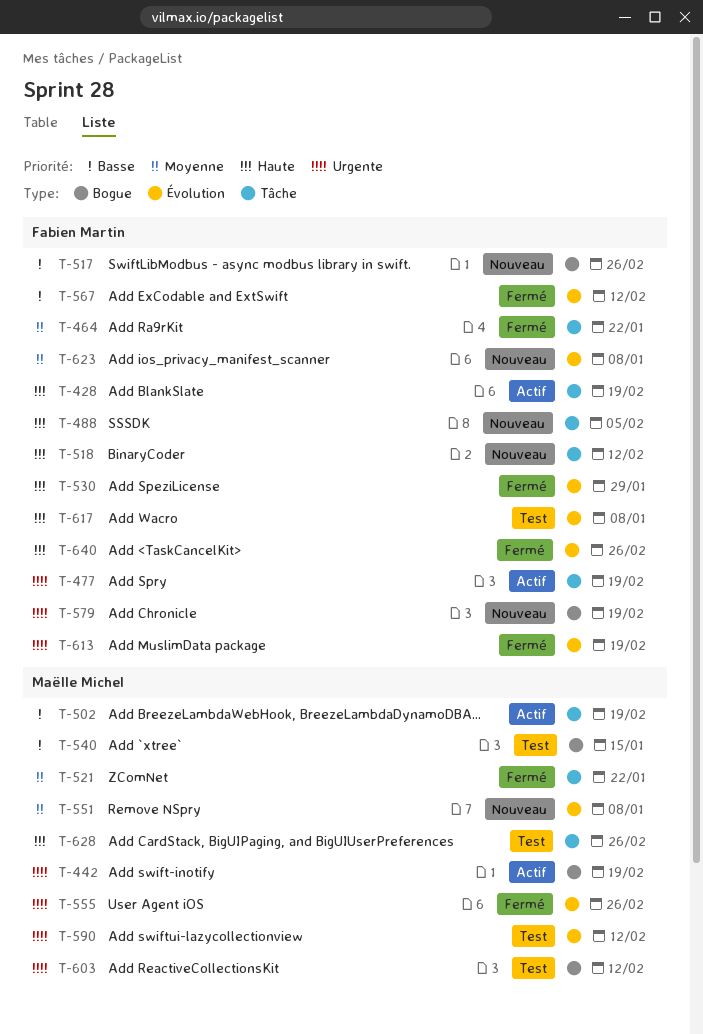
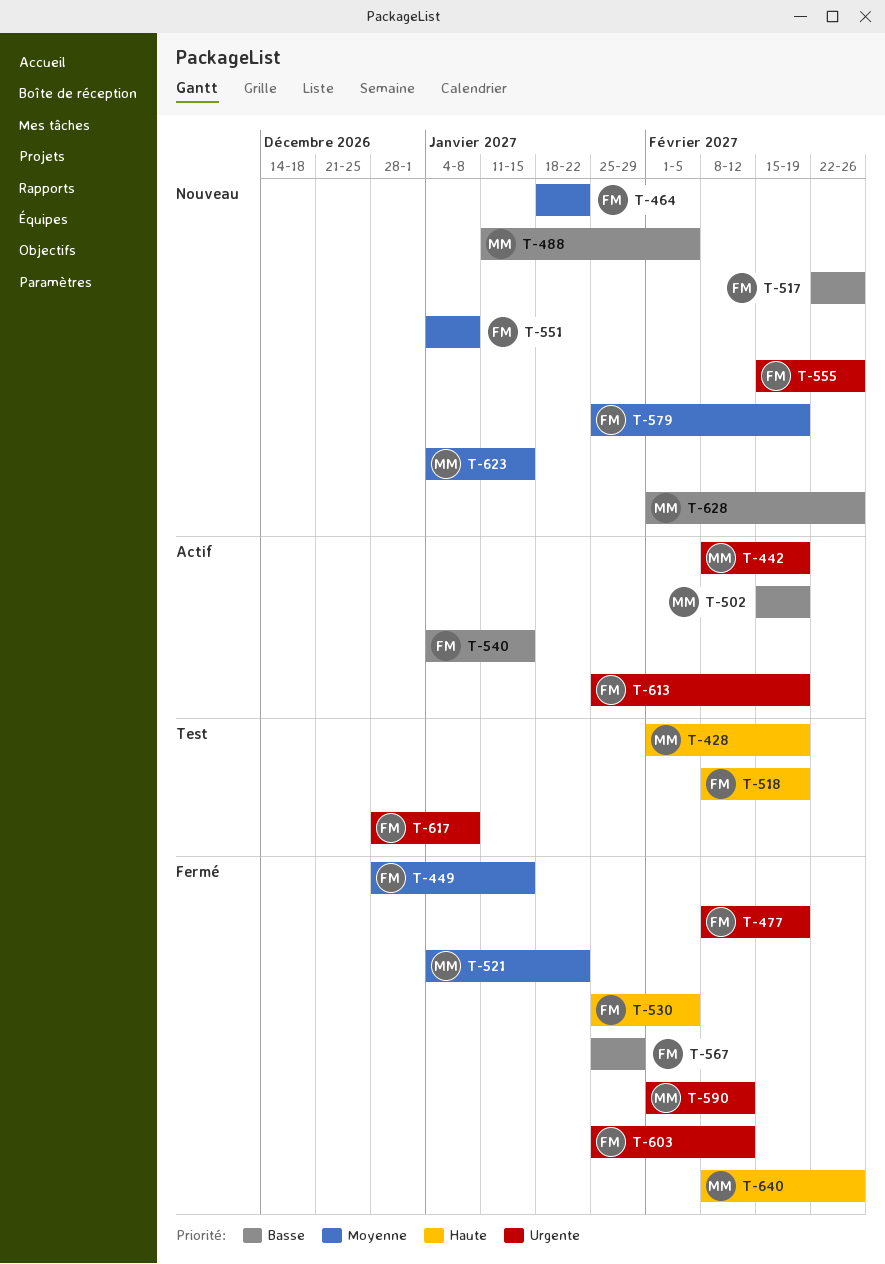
T-428, status: Actif -> Test
T-428, owner: Fabien Martin -> Maëlle Michel
T-449: none -> present
T-464, status: Fermé -> Nouveau
T-477, status: Actif -> Fermé
T-488, owner: Fabien Martin -> Maëlle Michel
T-488, priority: Haute -> Basse
T-518, status: Nouveau -> Test
T-518, due: Feb 12 -> Feb 19
T-530, due: Jan 29 -> Feb 5
T-540, status: Test -> Actif
T-540, owner: Maëlle Michel -> Fabien Martin
T-551, owner: Maëlle Michel -> Fabien Martin
T-555, status: Fermé -> Nouveau
T-555, owner: Maëlle Michel -> Fabien Martin
T-567, due: Feb 12 -> Jan 29
T-579, priority: Urgente -> Moyenne
T-590, status: Test -> Fermé
T-603, status: Test -> Fermé
T-603, owner: Maëlle Michel -> Fabien Martin
T-613, status: Fermé -> Actif
T-617, priority: Haute -> Urgente
T-623, owner: Fabien Martin -> Maëlle Michel
T-623, due: Jan 8 -> Jan 15
T-628, status: Test -> Nouveau
T-628, priority: Haute -> Basse
T-640, owner: Fabien Martin -> Maëlle Michel

